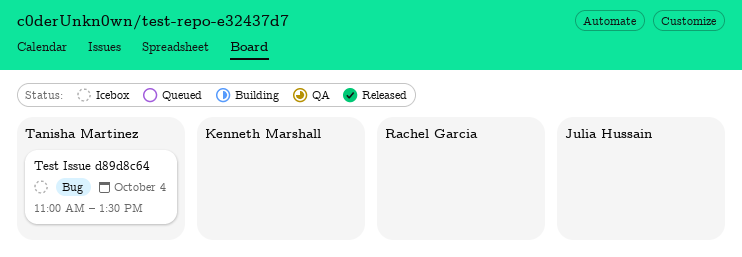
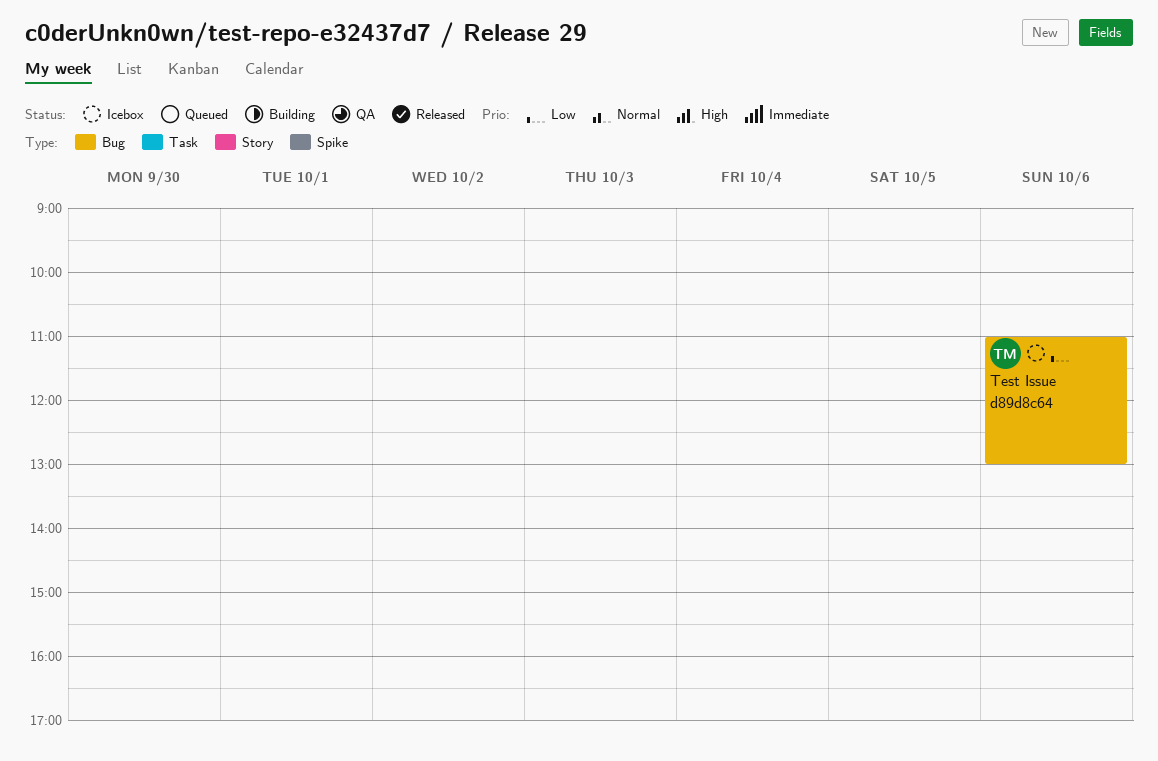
Test Issue d89d8c64, day: Oct 4 -> Oct 6
Test Issue d89d8c64, ends: 13:30 -> 13:00

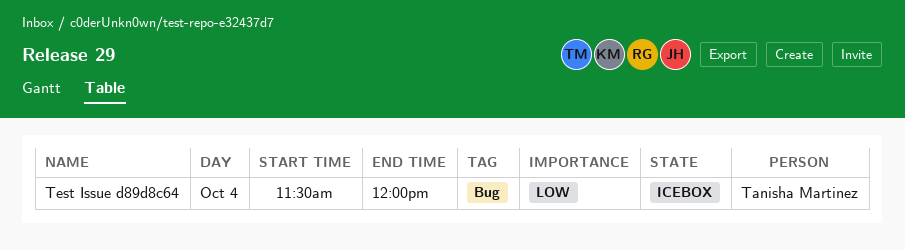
Test Issue d89d8c64, day: Oct 6 -> Oct 4
Test Issue d89d8c64, begins: 11:00 -> 11:30
Test Issue d89d8c64, ends: 13:00 -> 12:00

